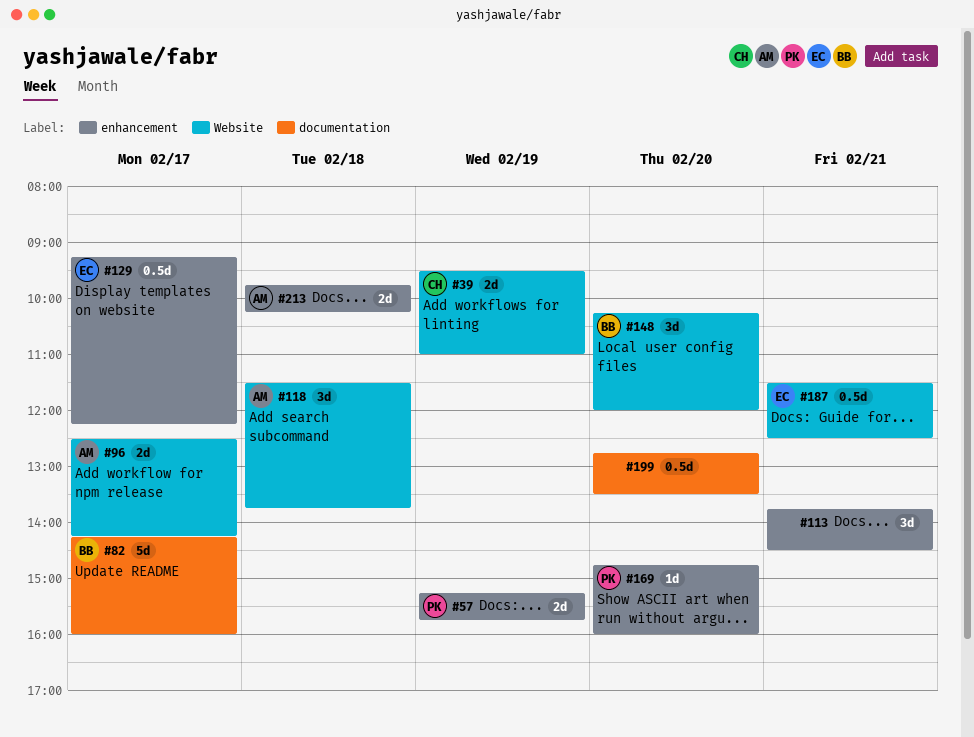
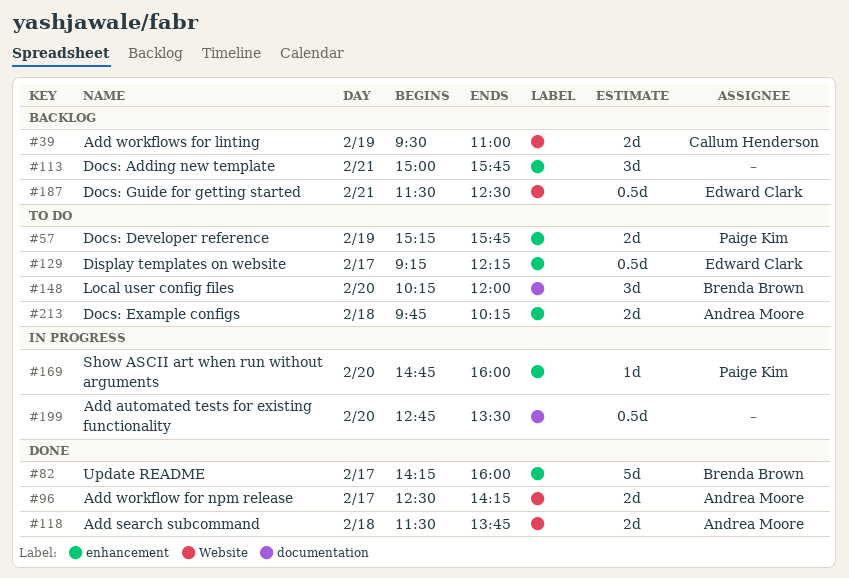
#82, label: documentation -> enhancement
#113, begins: 13:45 -> 15:00
#113, ends: 14:30 -> 15:45
#118, estimate: 3d -> 2d
#148, label: Website -> documentation

